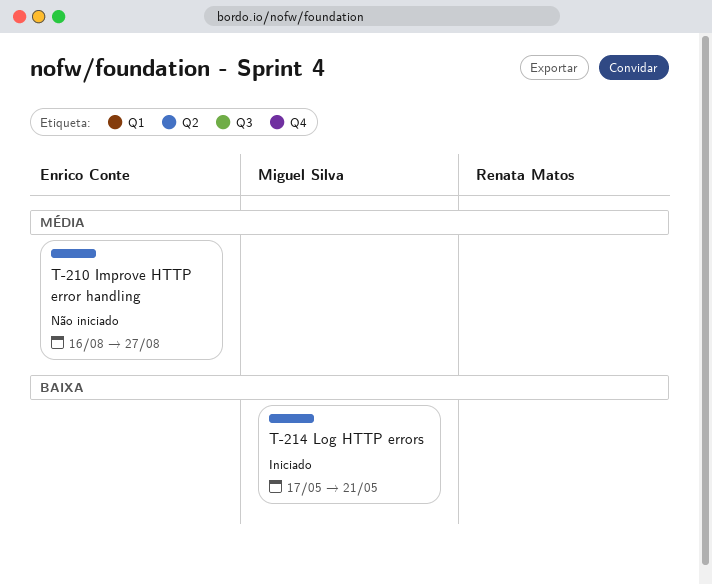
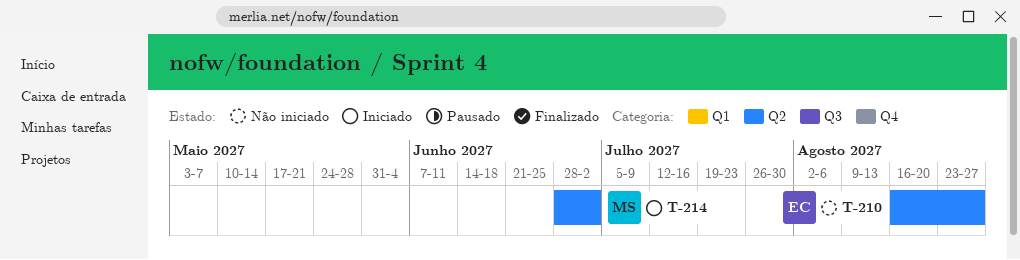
T-214, start: May 17 -> Jun 28
T-214, due: May 21 -> Jul 2

